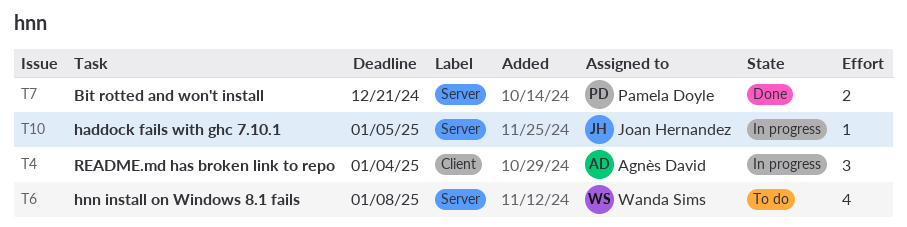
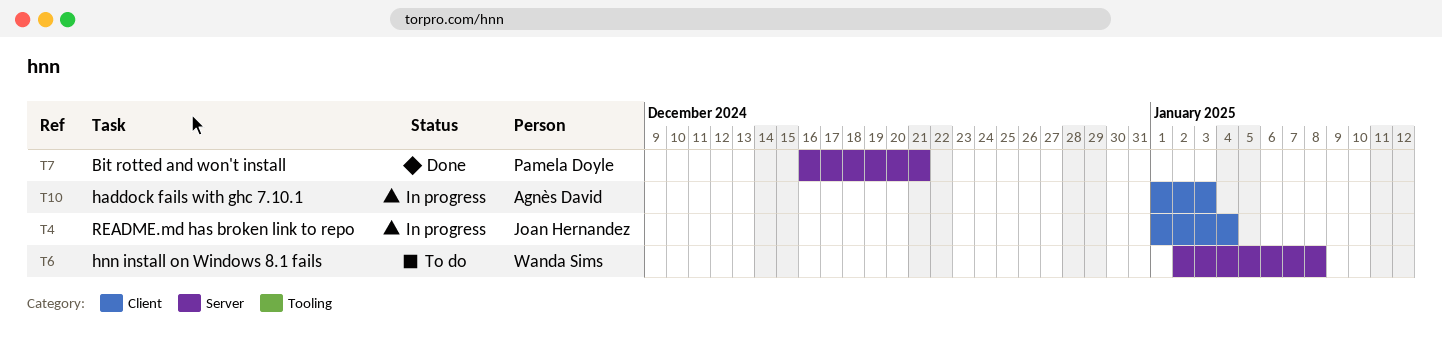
T4, owner: Agnès David -> Joan Hernandez
T10, owner: Joan Hernandez -> Agnès David
T10, label: Server -> Client
T10, due: Jan 5 -> Jan 3

